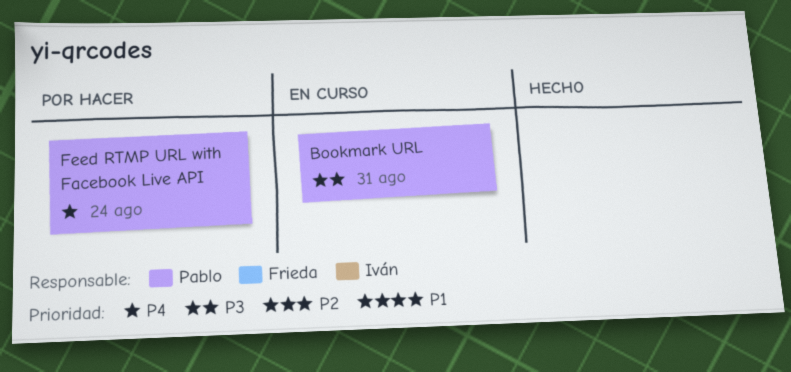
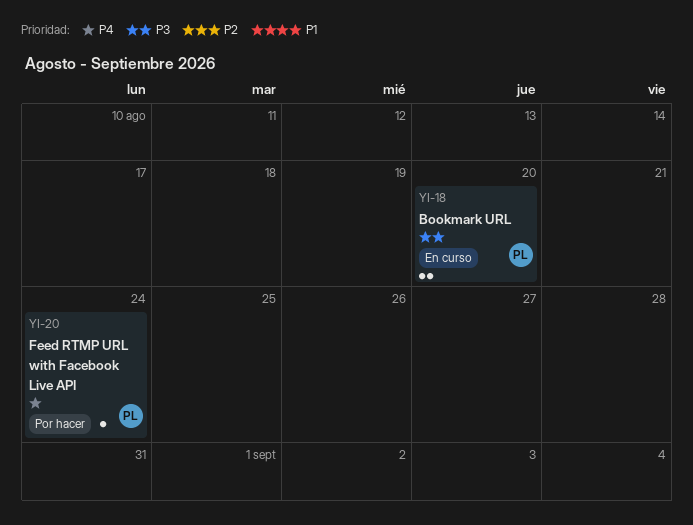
Bookmark URL, due: Aug 31 -> Aug 20

